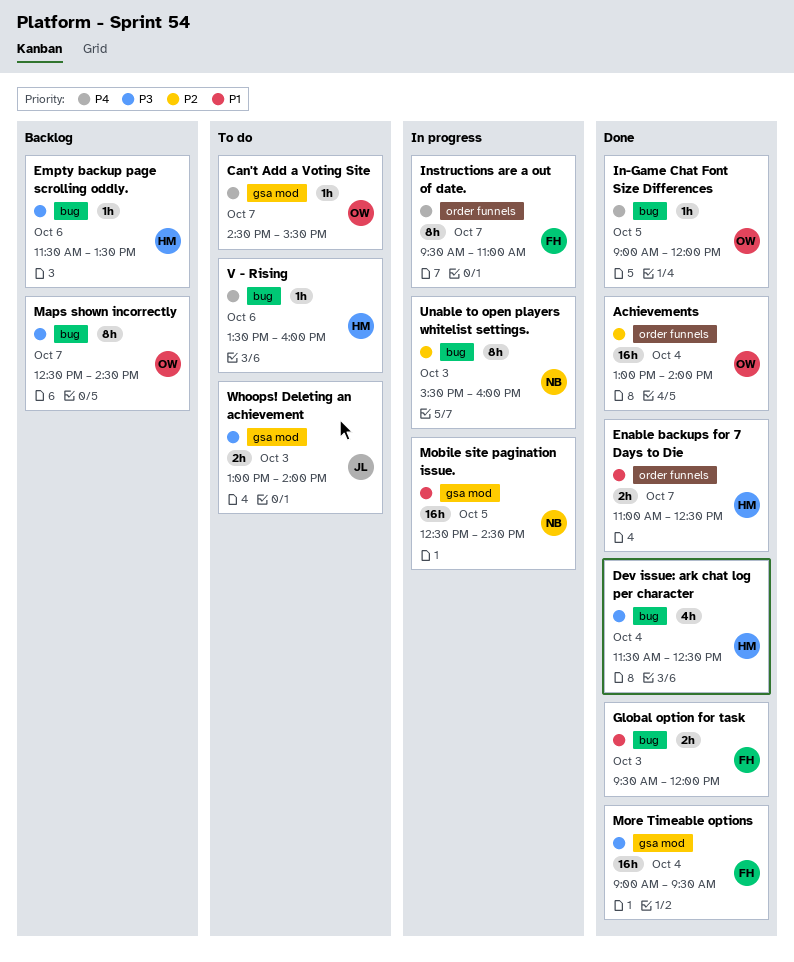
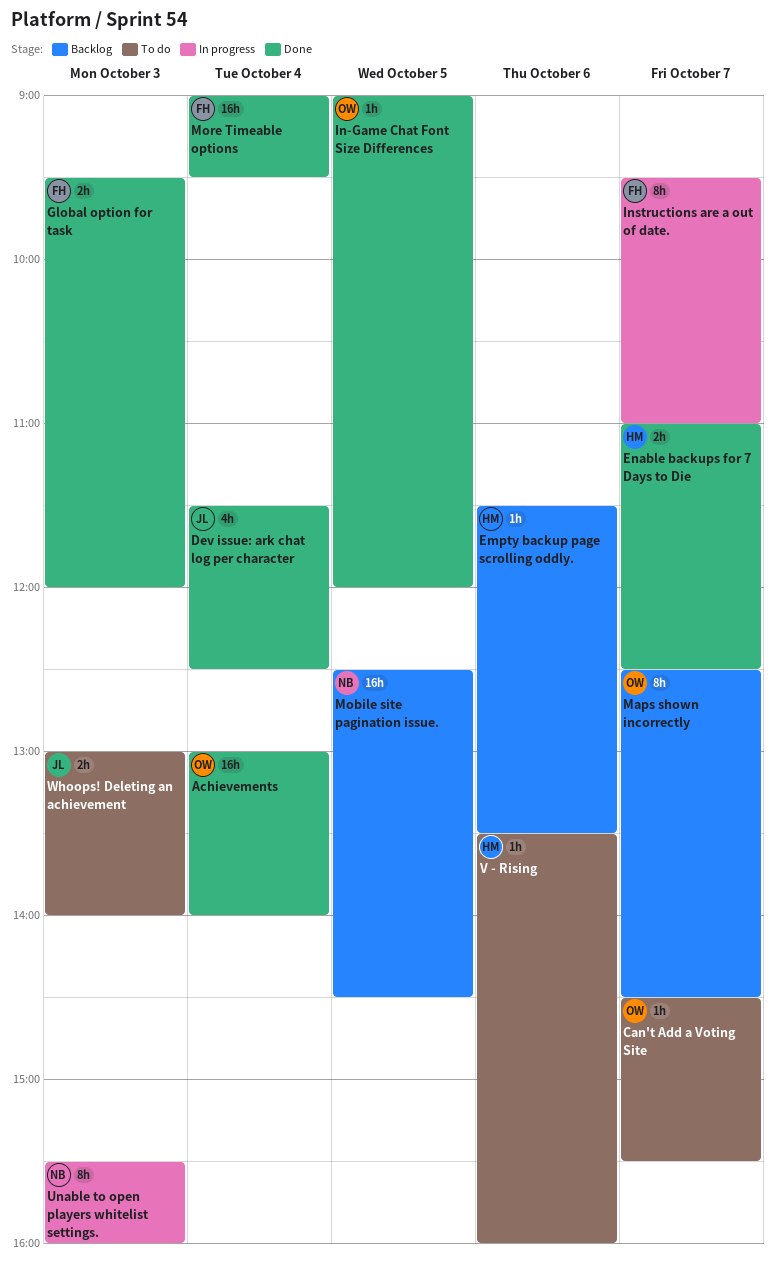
Dev issue: ark chat log per character, owner: HM -> JL
Mobile site pagination issue., status: In progress -> Backlog

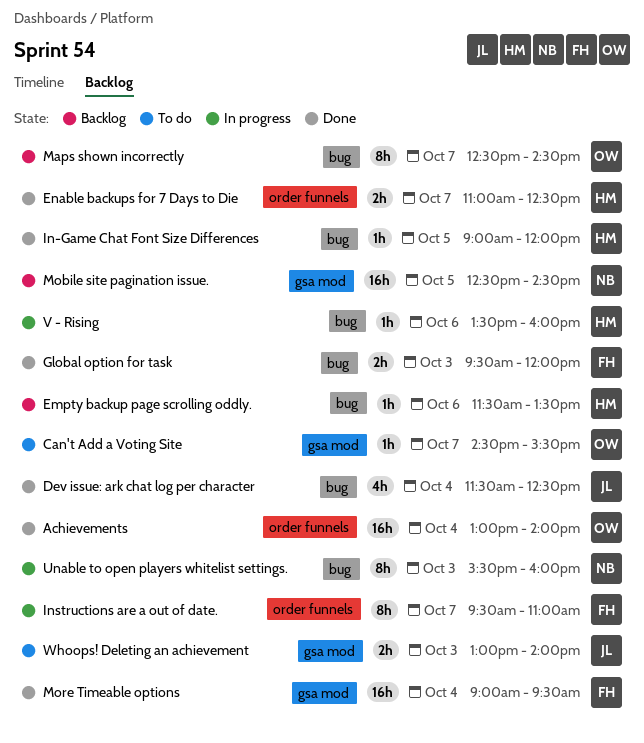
In-Game Chat Font Size Differences, owner: OW -> HM
V - Rising, status: To do -> In progress

